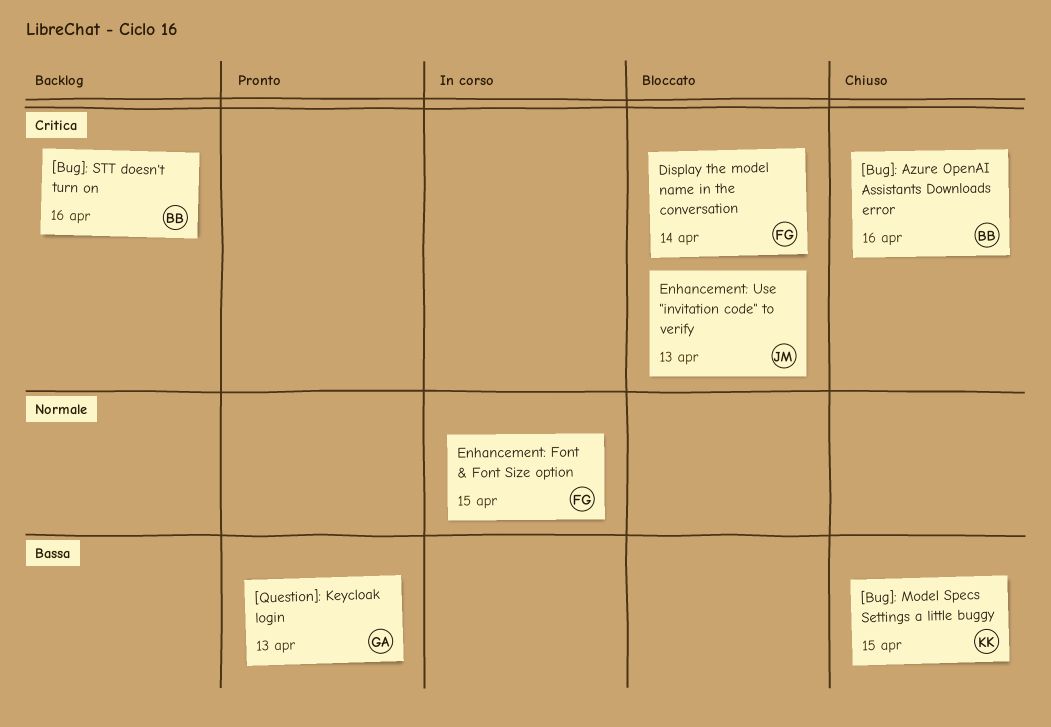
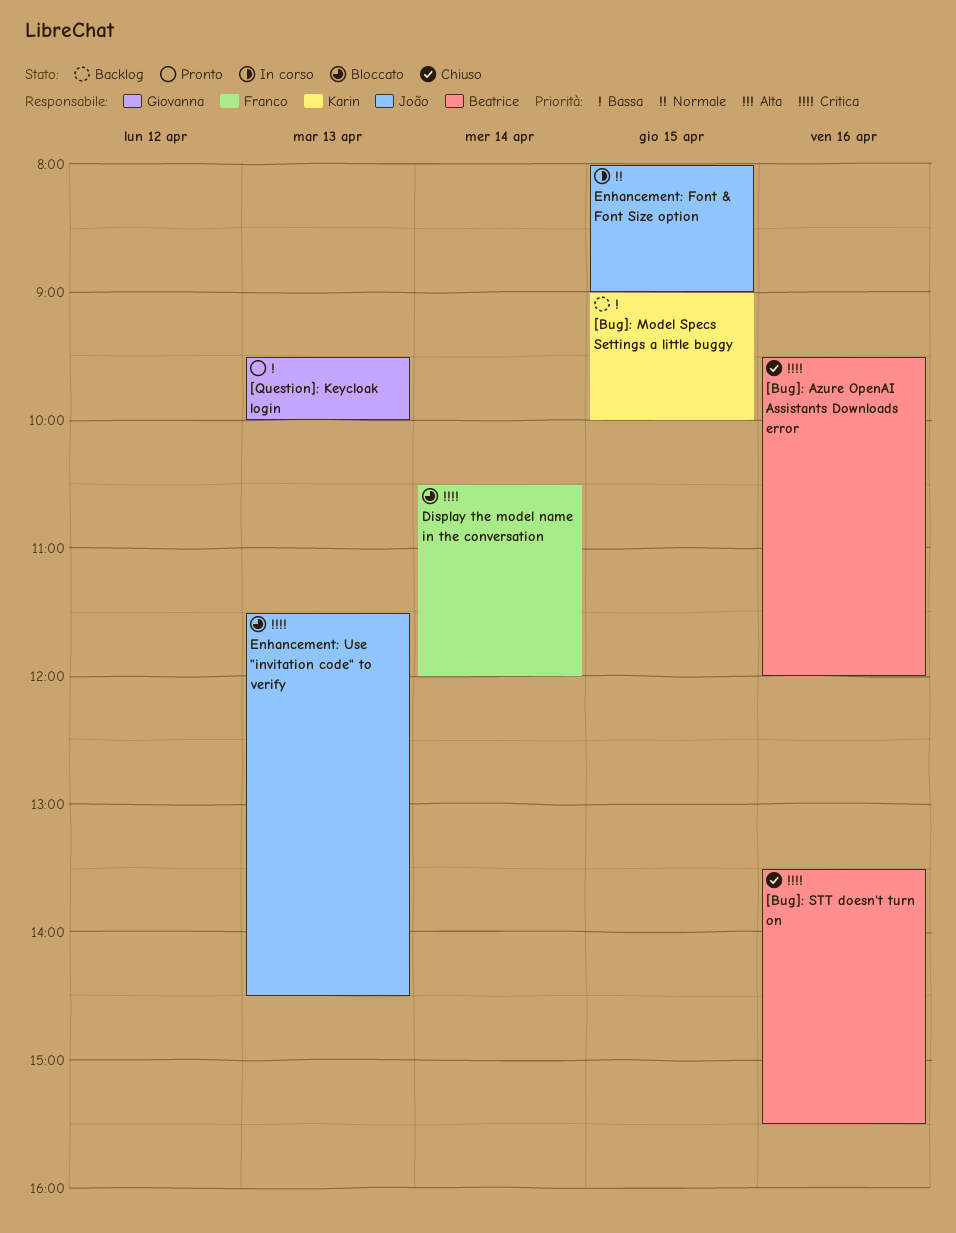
[Bug]: Model Specs Settings a little buggy, status: Chiuso -> Backlog
[Bug]: STT doesn't turn on, status: Backlog -> Chiuso
Enhancement: Font & Font Size option, owner: Franco -> João

